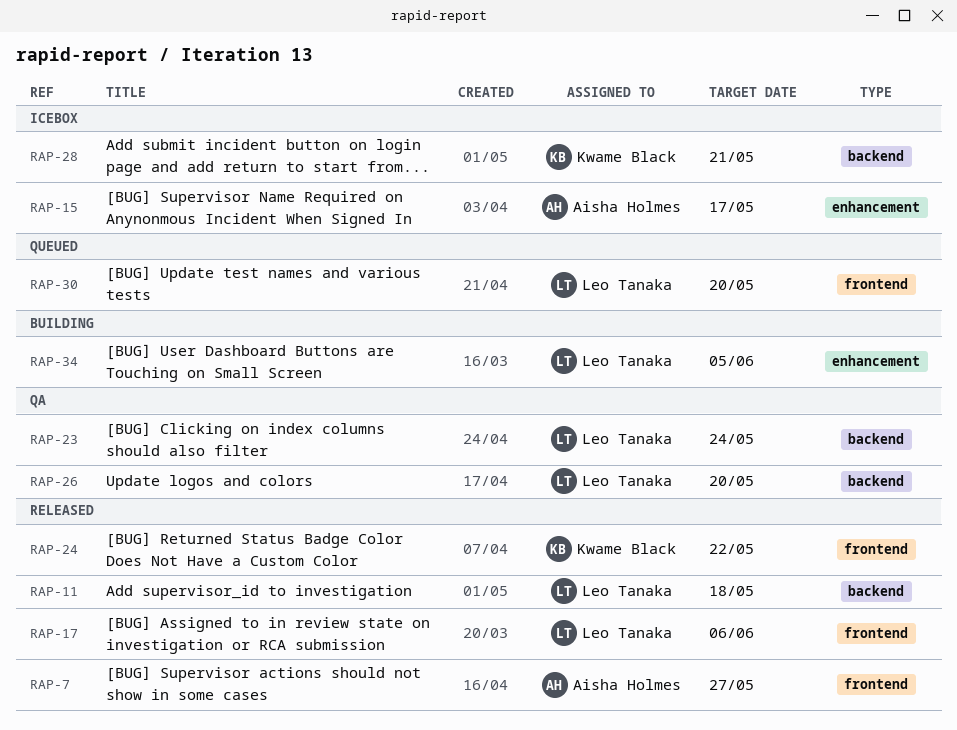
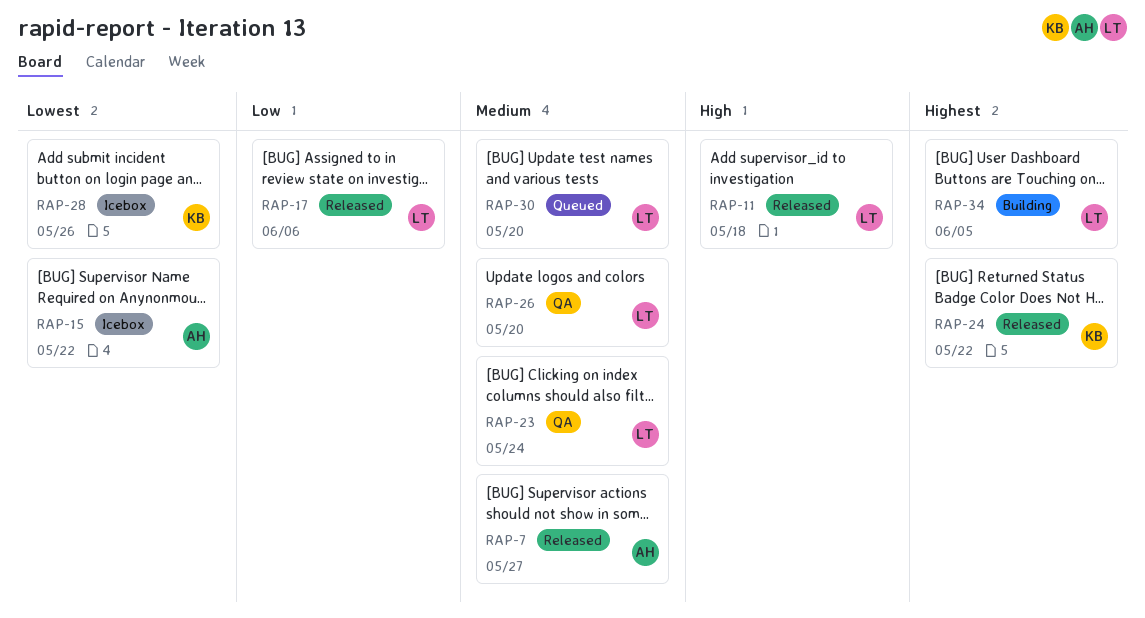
RAP-15, due: May 17 -> May 22
RAP-28, due: May 21 -> May 26

